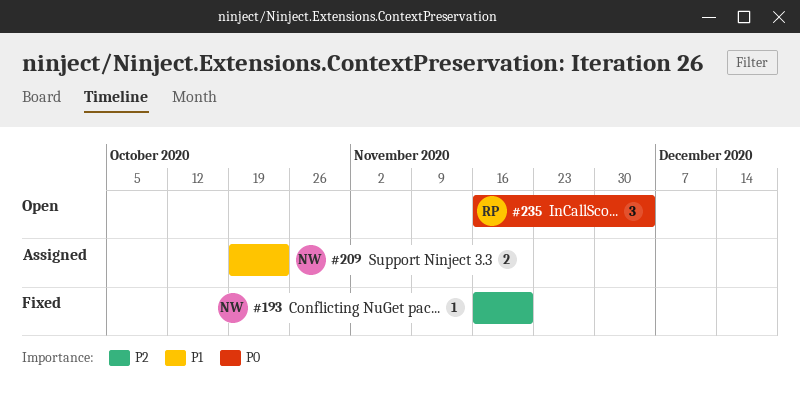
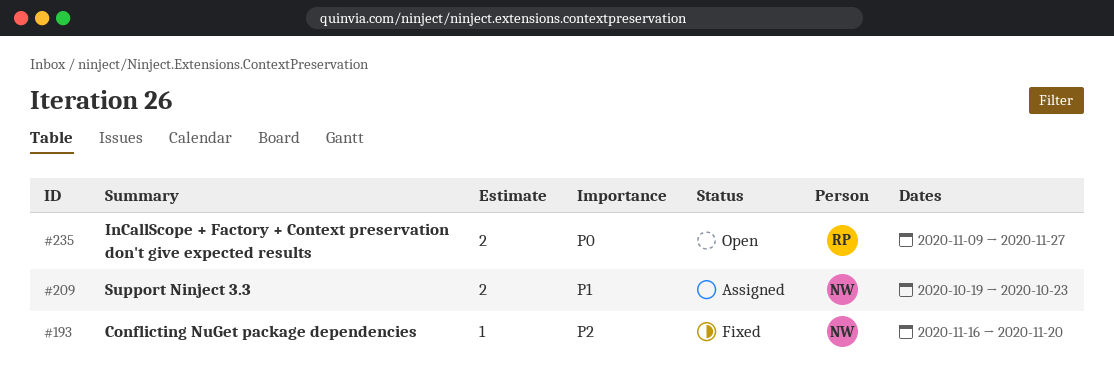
#235, estimate: 3 -> 2
#235, start: Nov 16 -> Nov 9
#235, due: Dec 4 -> Nov 27

